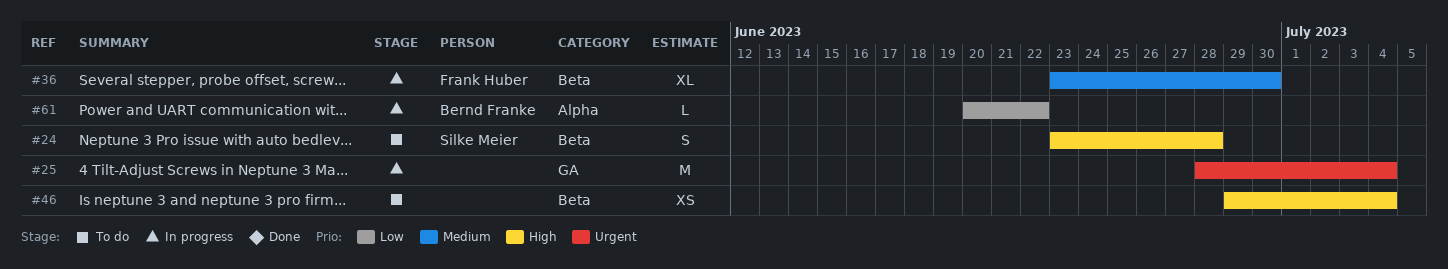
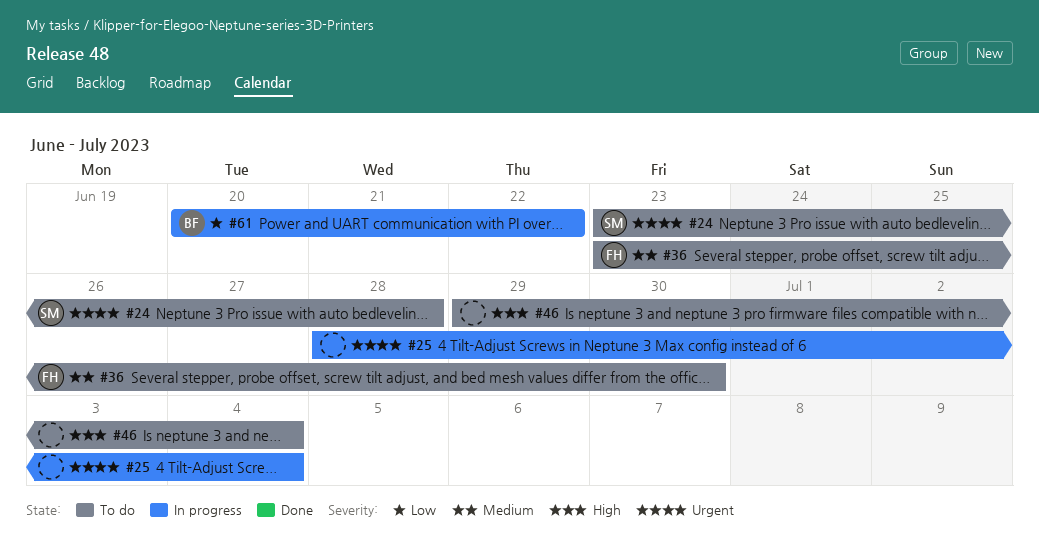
#24, priority: High -> Urgent
#36, status: In progress -> To do

